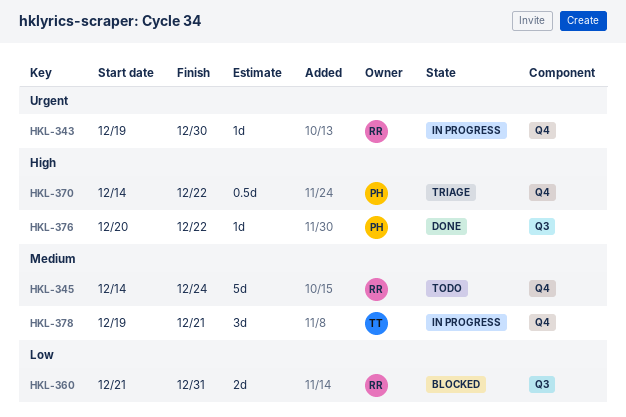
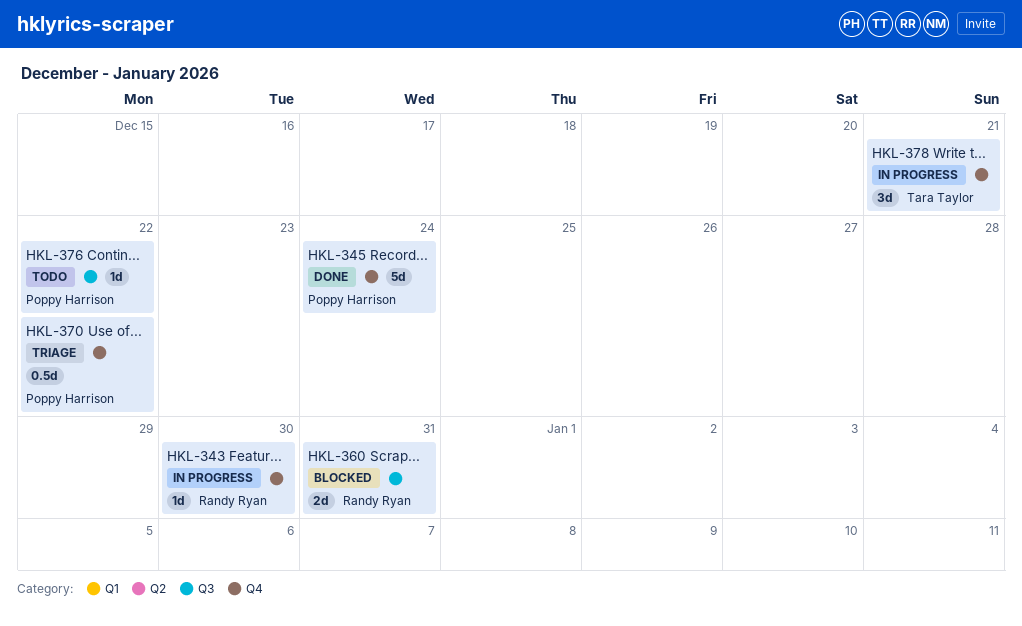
HKL-345, status: Todo -> Done
HKL-345, owner: Randy Ryan -> Poppy Harrison
HKL-376, status: Done -> Todo

